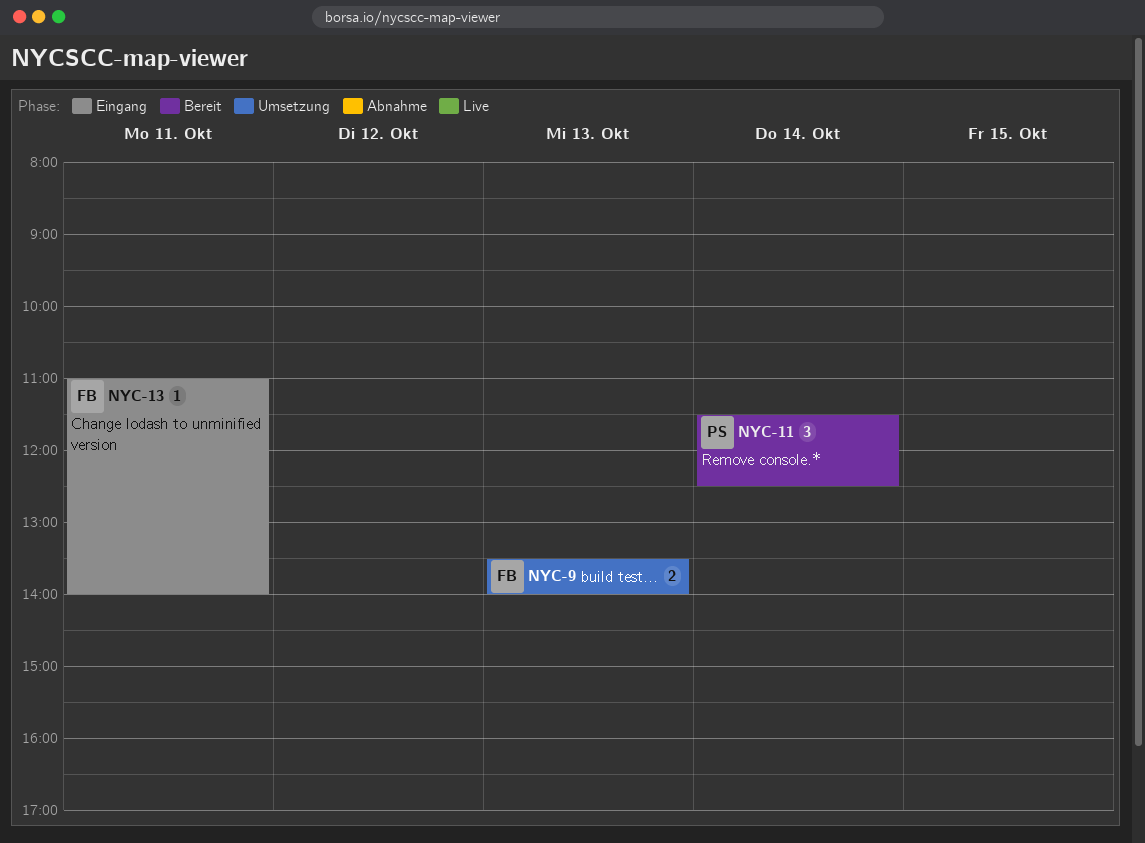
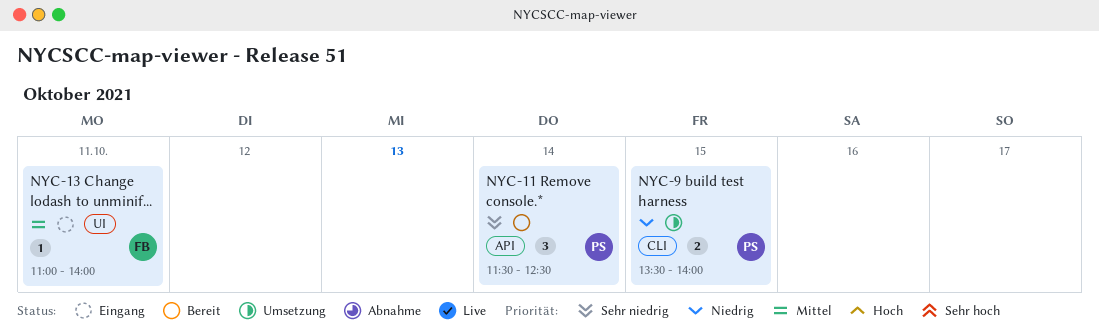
NYC-9, owner: FB -> PS
NYC-9, day: Oct 13 -> Oct 15

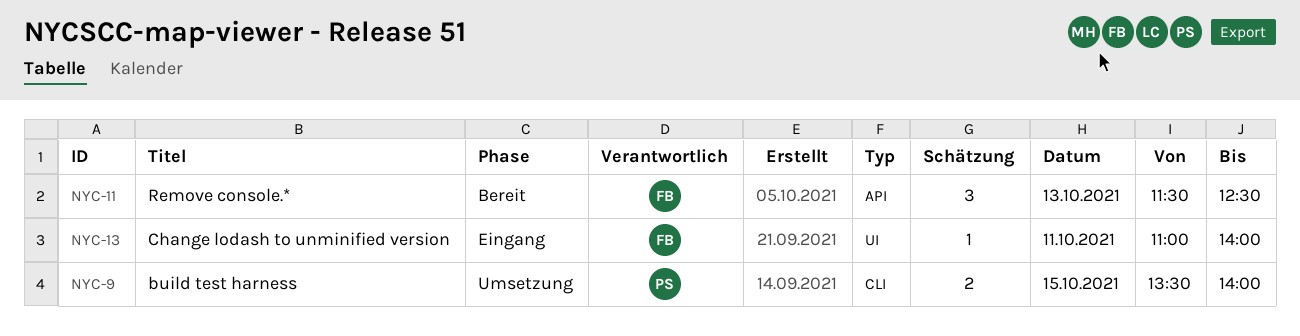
NYC-11, owner: PS -> FB
NYC-11, day: Oct 14 -> Oct 13

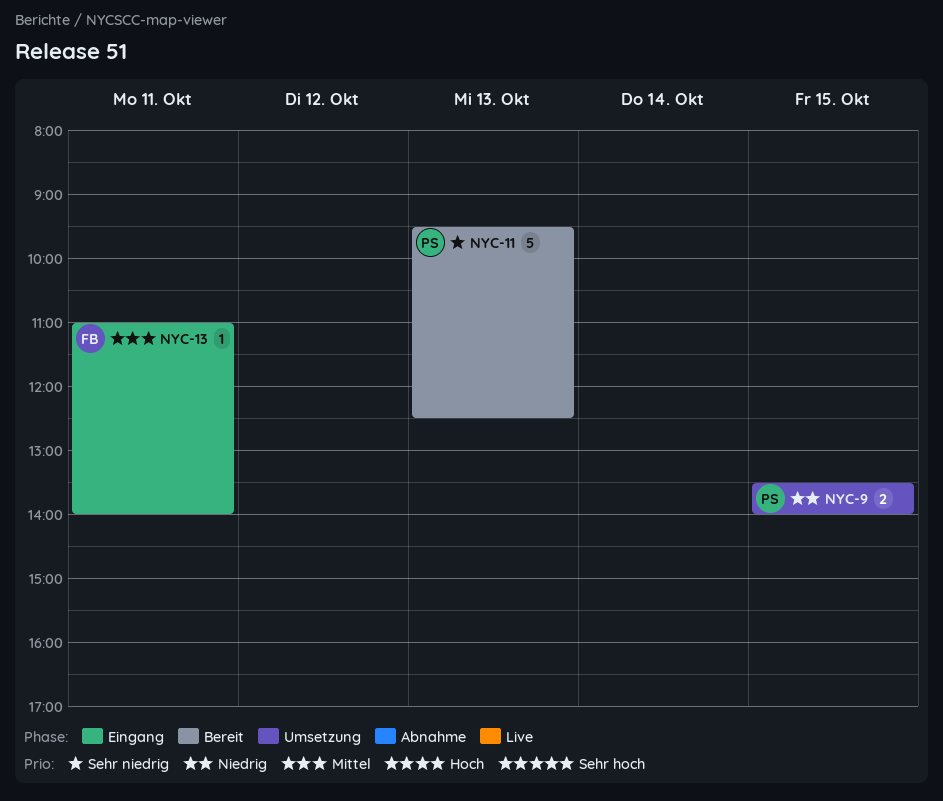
NYC-11, owner: FB -> PS
NYC-11, estimate: 3 -> 5
NYC-11, begins: 11:30 -> 09:30

